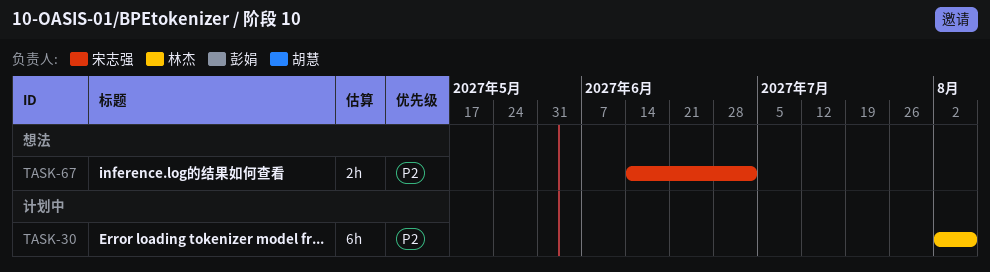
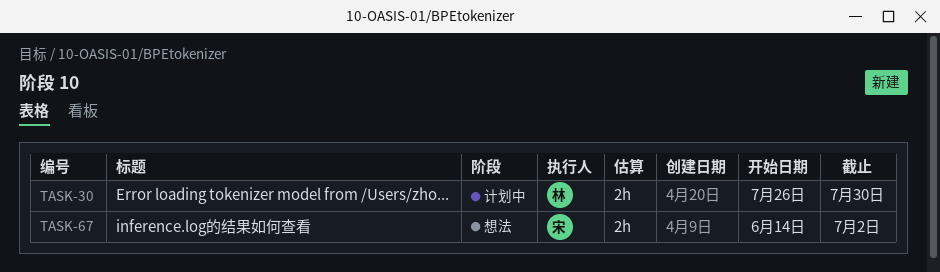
TASK-30, estimate: 6h -> 2h
TASK-30, start: Aug 2 -> Jul 26
TASK-30, due: Aug 6 -> Jul 30

